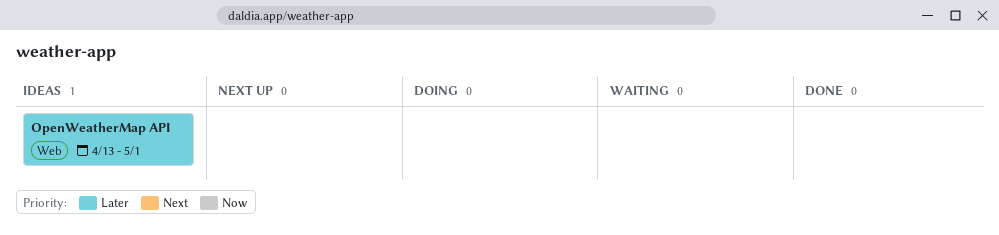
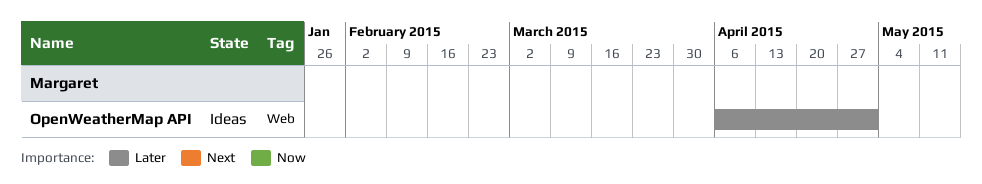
OpenWeatherMap API, start: Apr 13 -> Apr 6

